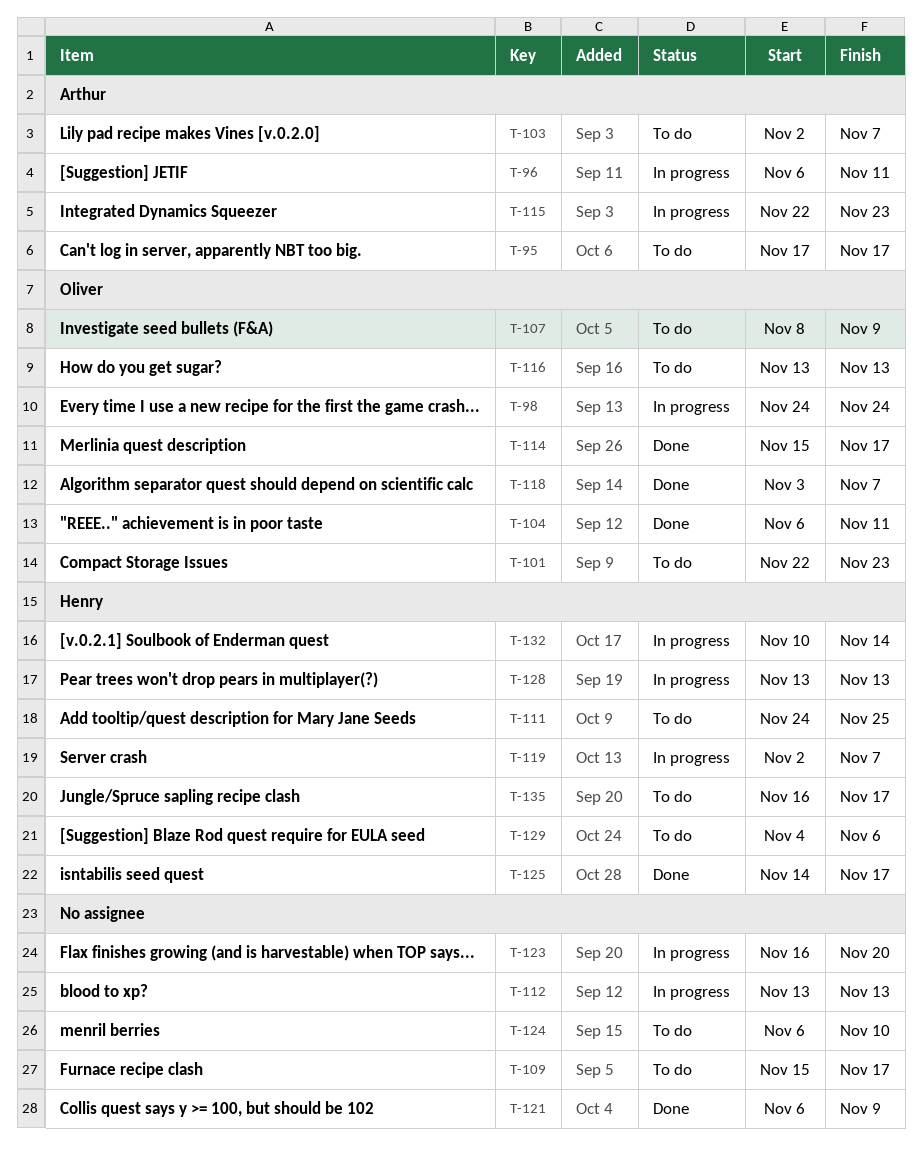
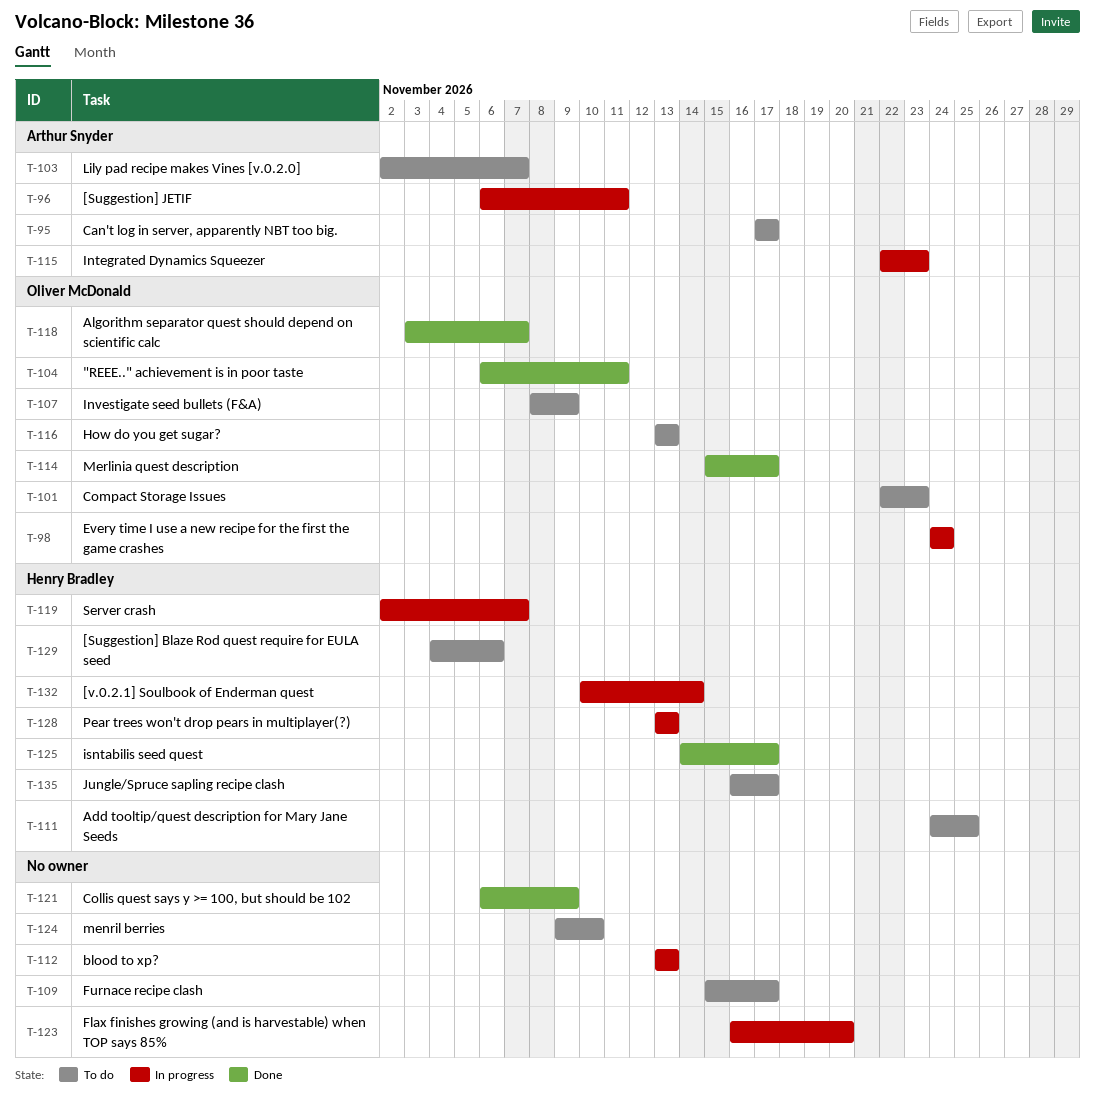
T-124, start: Nov 6 -> Nov 9

